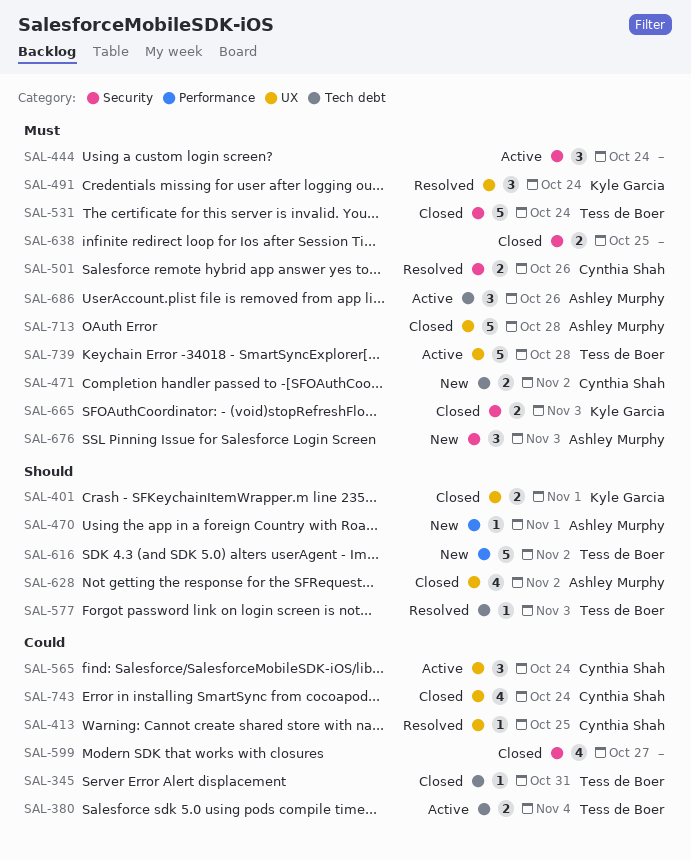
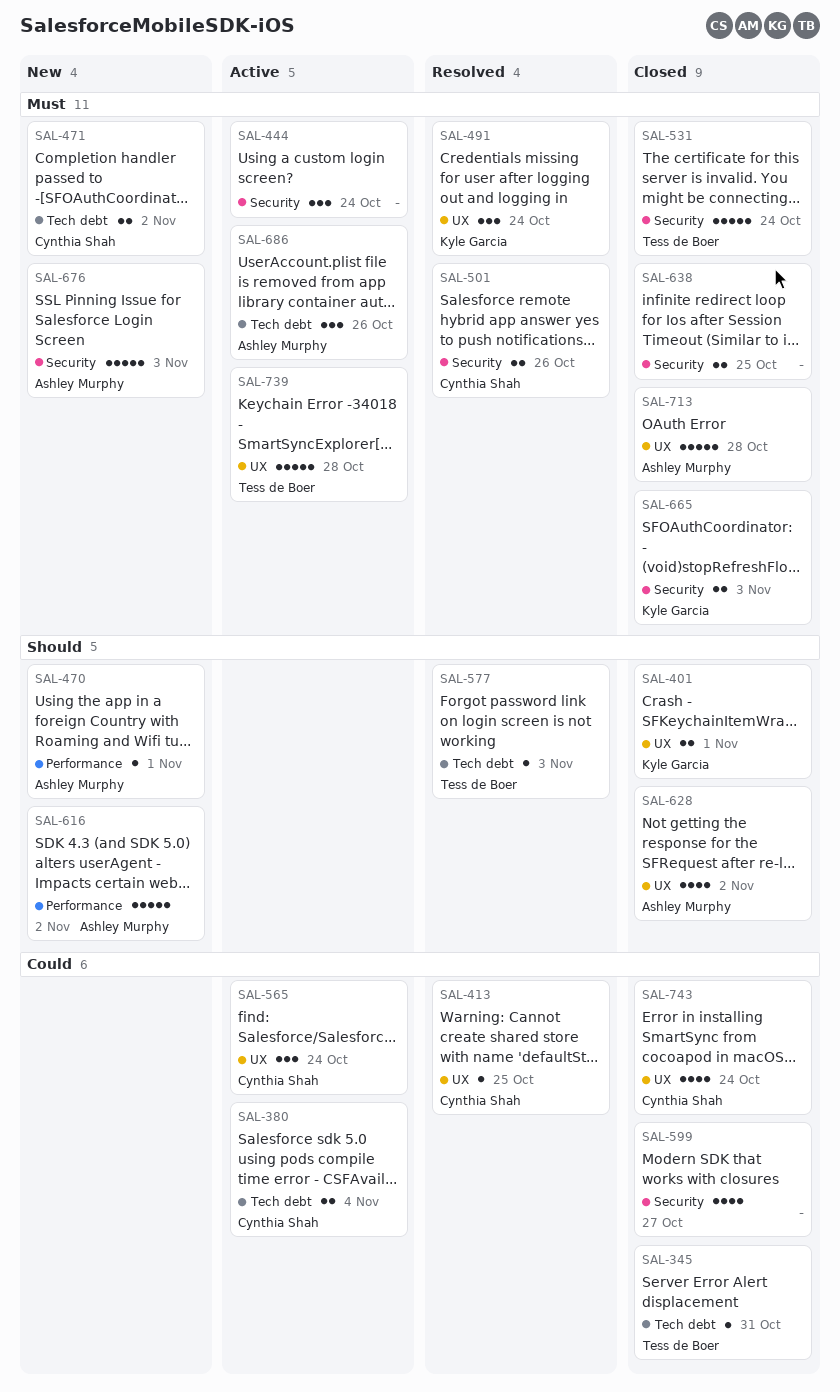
SAL-380, owner: Tess de Boer -> Cynthia Shah
SAL-616, owner: Tess de Boer -> Ashley Murphy
SAL-676, estimate: 3 -> 5

